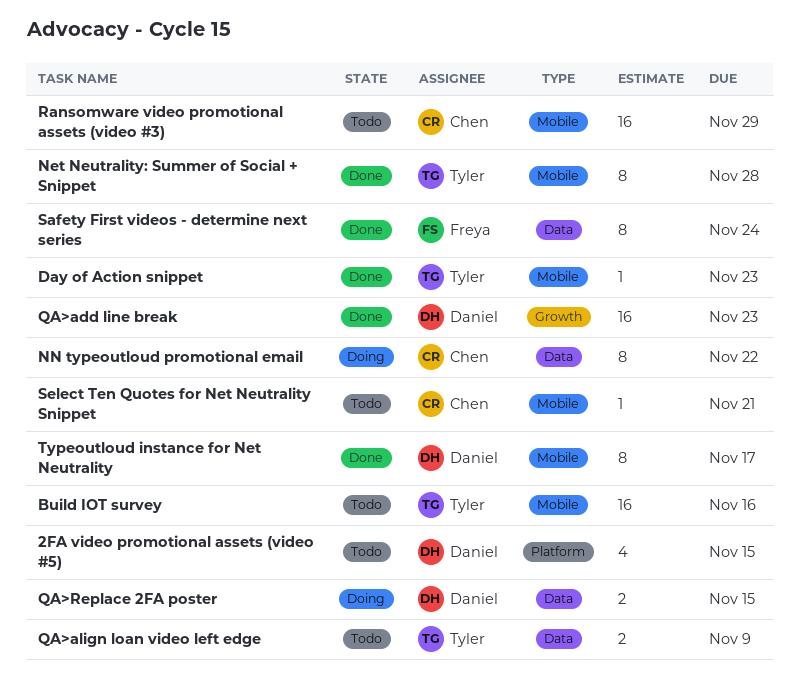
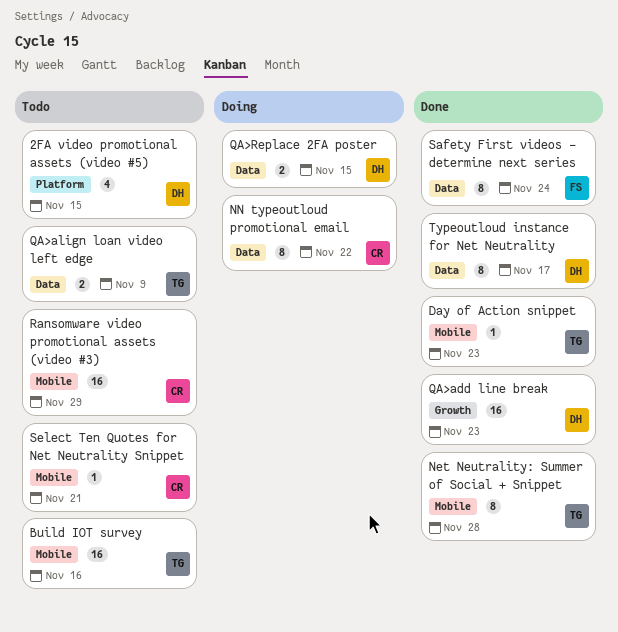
Typeoutloud instance for Net Neutrality, label: Mobile -> Data

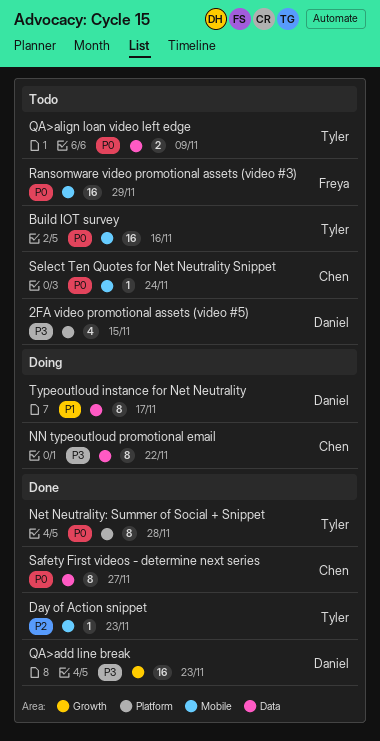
Net Neutrality: Summer of Social + Snippet, label: Mobile -> Platform
QA>Replace 2FA poster: present -> none
Ransomware video promotional assets (video #3), owner: Chen -> Freya
Safety First videos - determine next series, owner: Freya -> Chen
Safety First videos - determine next series, due: Nov 24 -> Nov 27
Select Ten Quotes for Net Neutrality Snippet, due: Nov 21 -> Nov 24
Typeoutloud instance for Net Neutrality, status: Done -> Doing

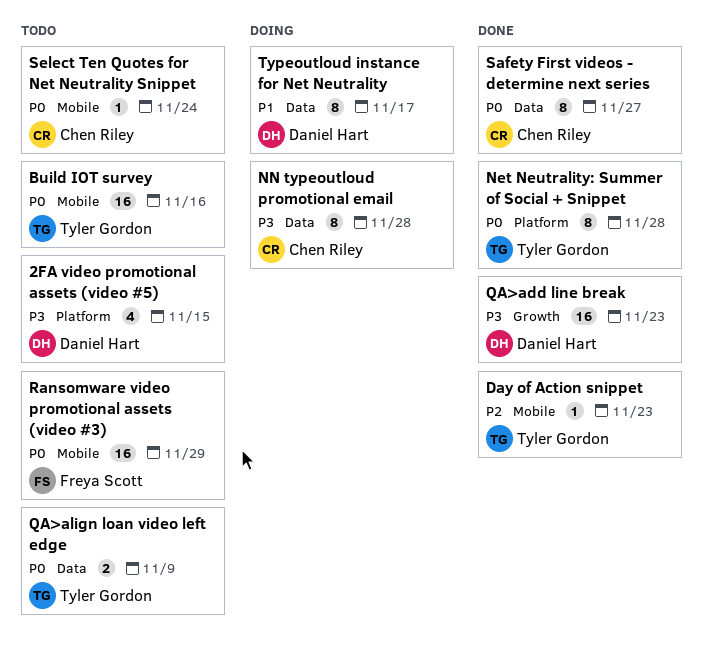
NN typeoutloud promotional email, due: Nov 22 -> Nov 28

